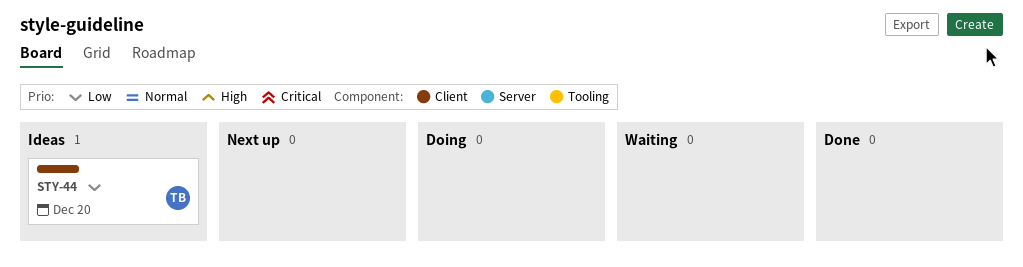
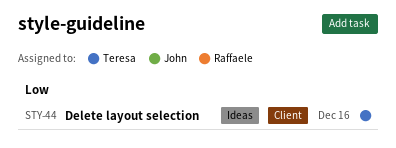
STY-44, due: Dec 20 -> Dec 16

